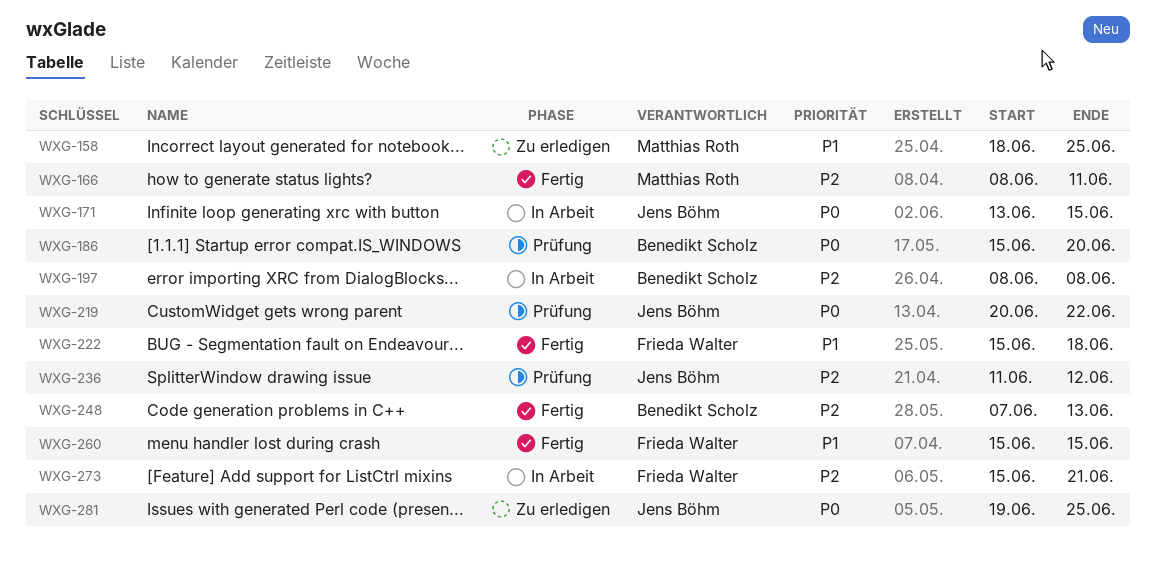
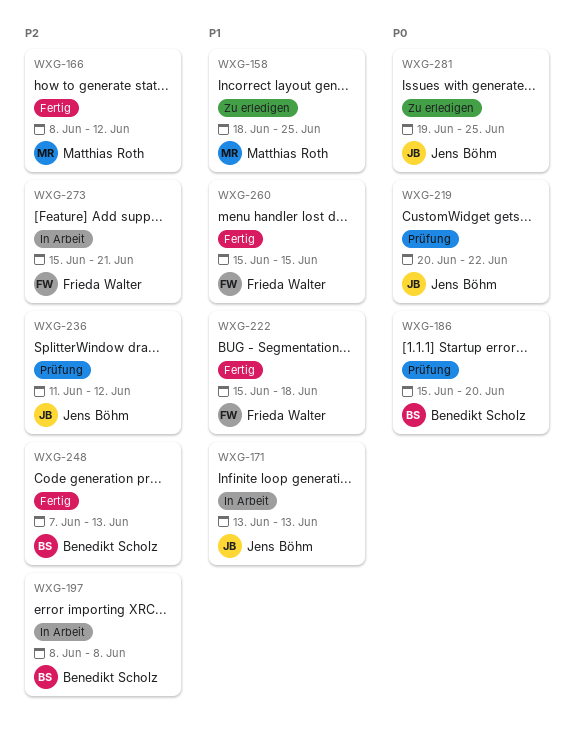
WXG-166, due: Jun 11 -> Jun 12
WXG-171, priority: P0 -> P1
WXG-171, due: Jun 15 -> Jun 13

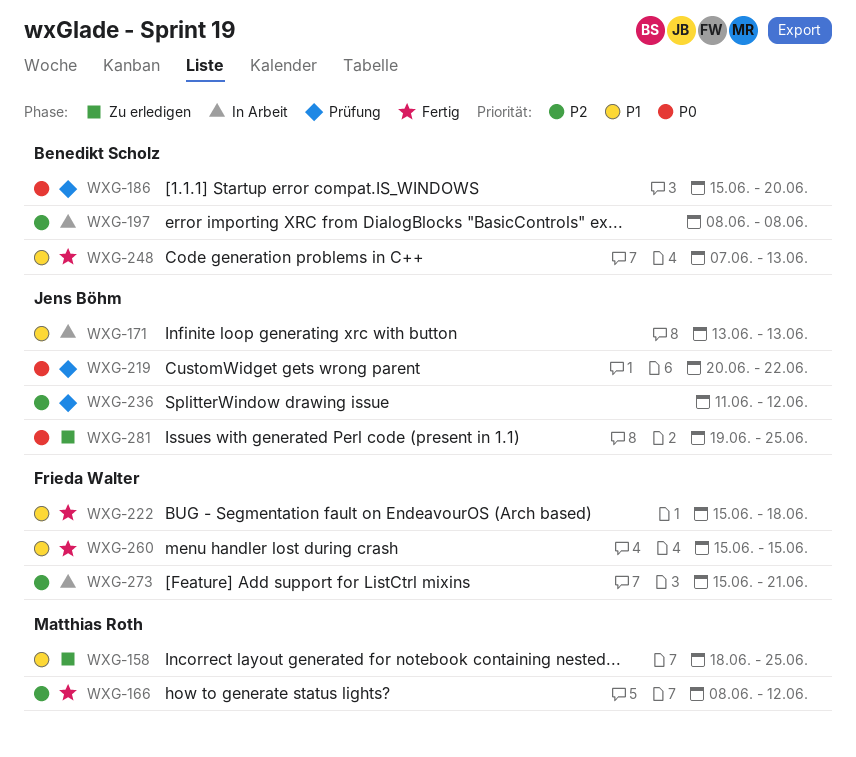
WXG-248, priority: P2 -> P1

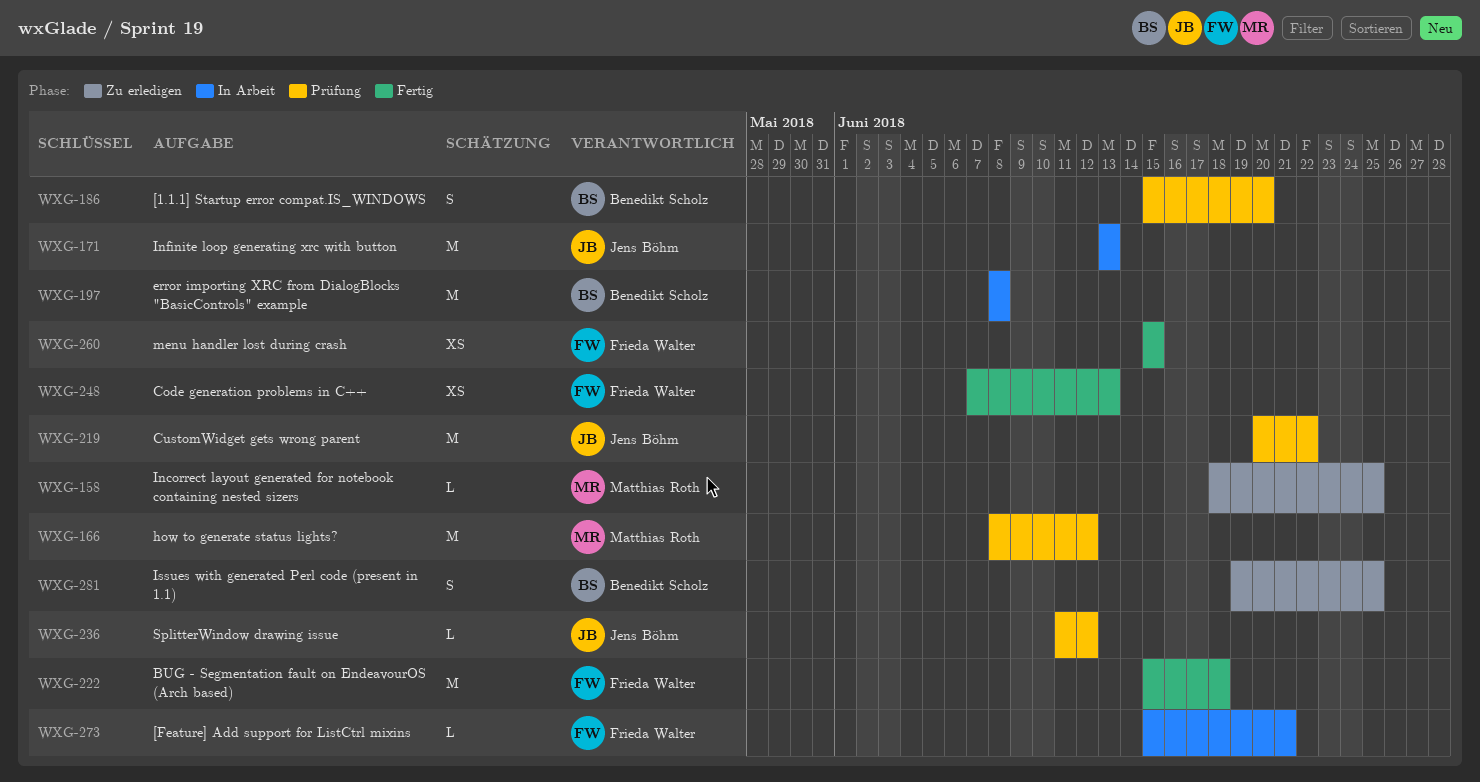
WXG-166, status: Fertig -> Prüfung
WXG-248, owner: Benedikt Scholz -> Frieda Walter
WXG-281, owner: Jens Böhm -> Benedikt Scholz

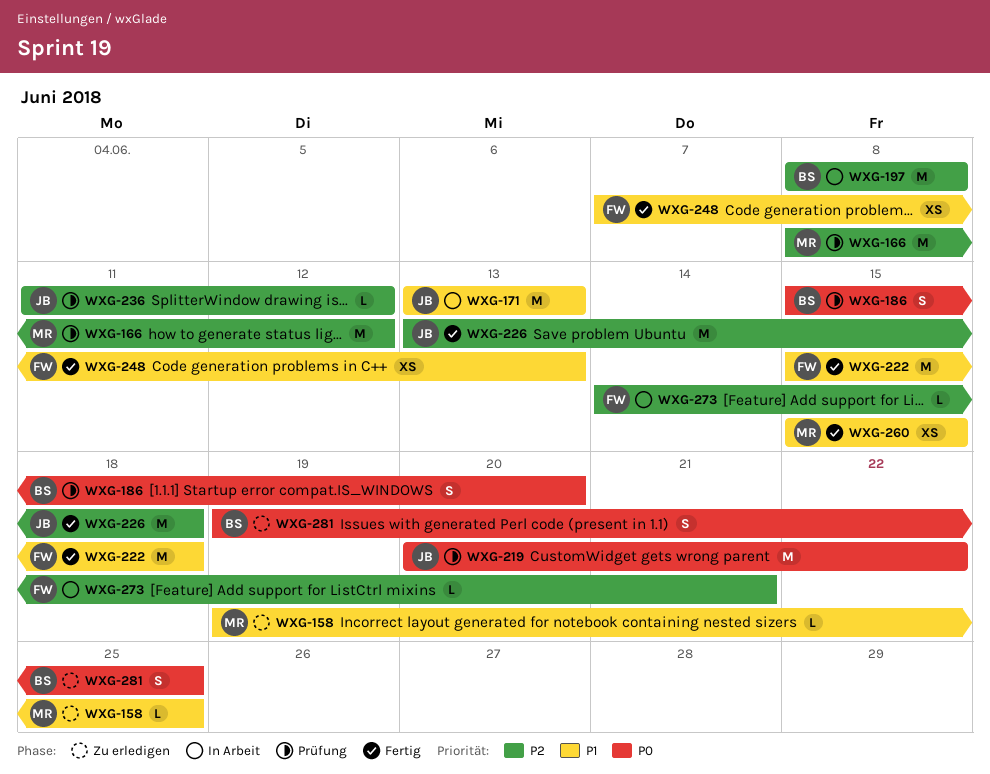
WXG-158, start: Jun 18 -> Jun 19
WXG-226: none -> present
WXG-260, owner: Frieda Walter -> Matthias Roth
WXG-273, start: Jun 15 -> Jun 14

